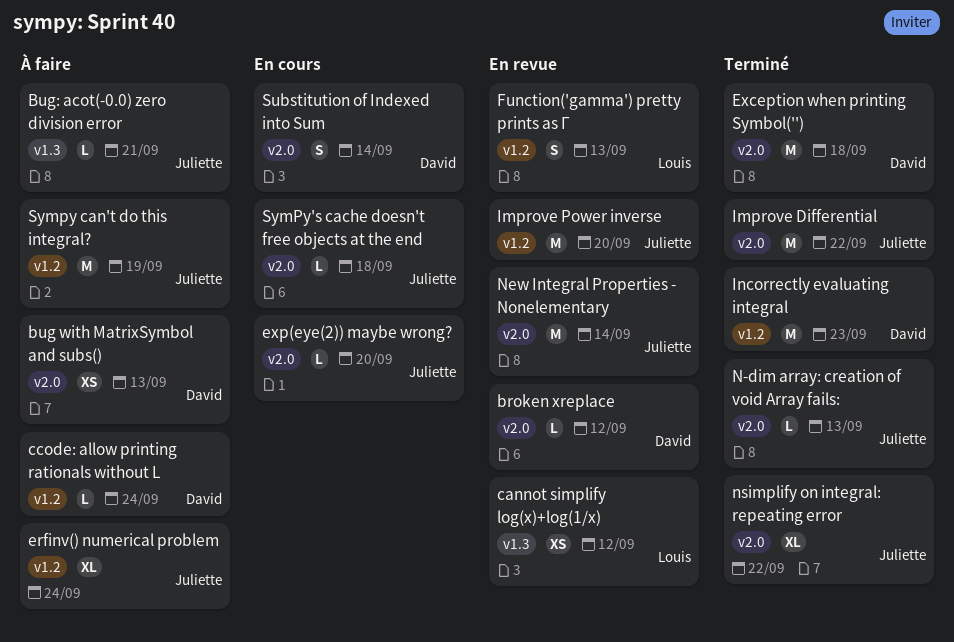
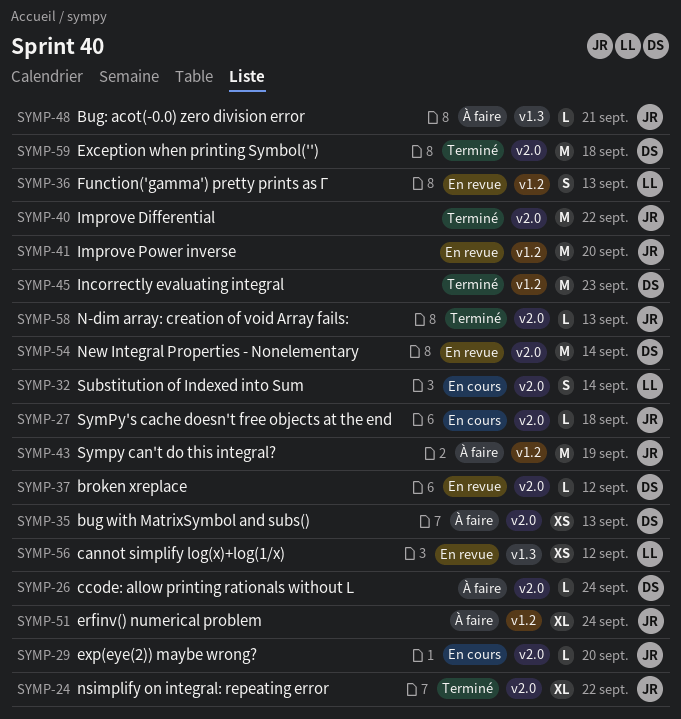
ccode: allow printing rationals without L, label: v1.2 -> v2.0
New Integral Properties - Nonelementary, owner: Juliette -> David
Substitution of Indexed into Sum, owner: David -> Louis

